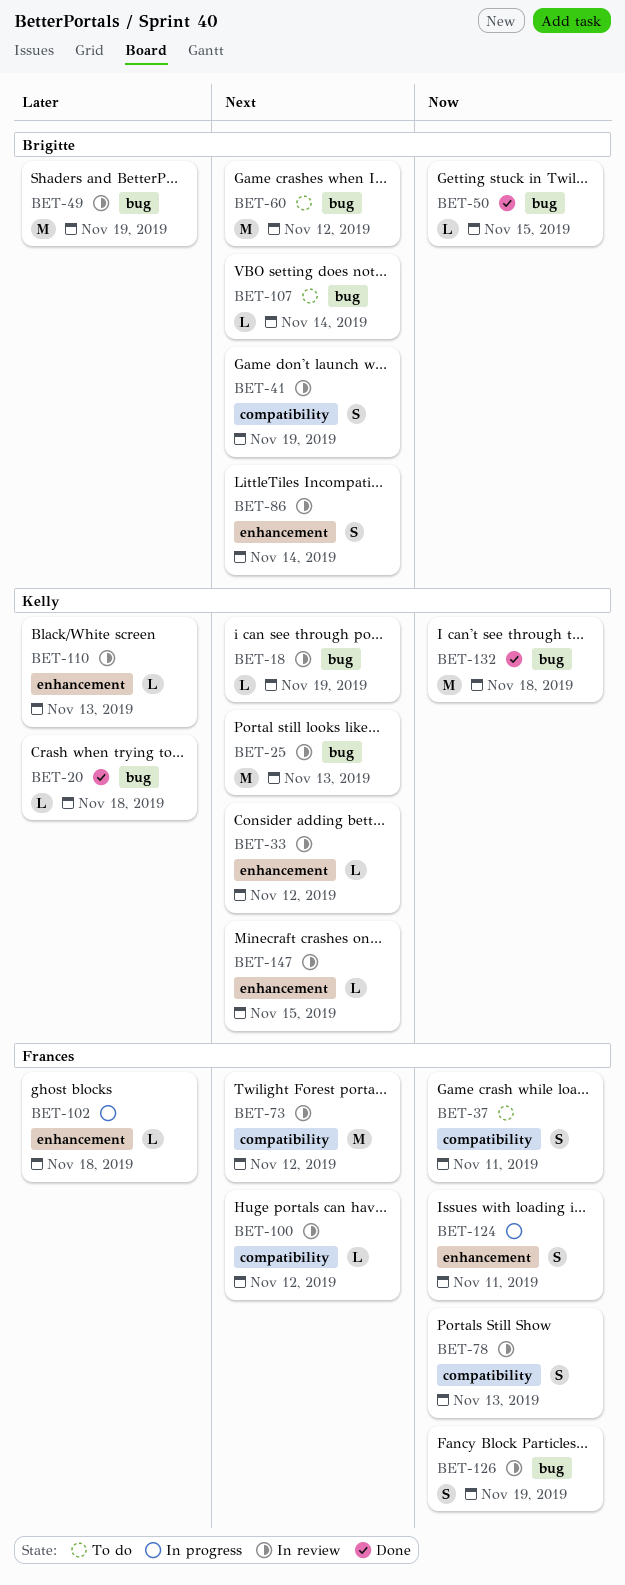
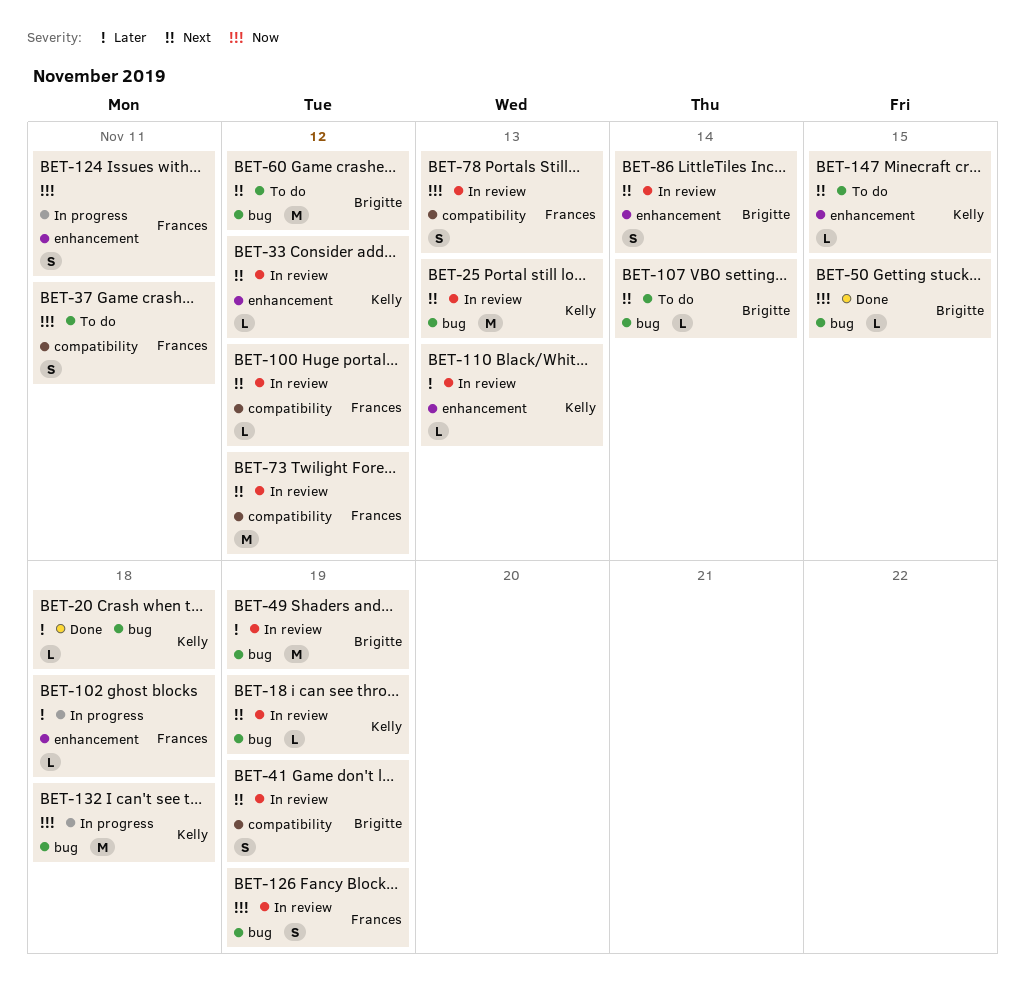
BET-132, status: Done -> In progress
BET-147, status: In review -> To do

